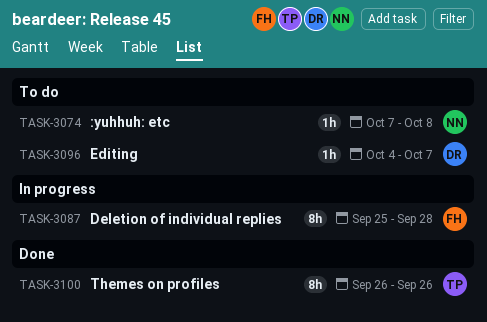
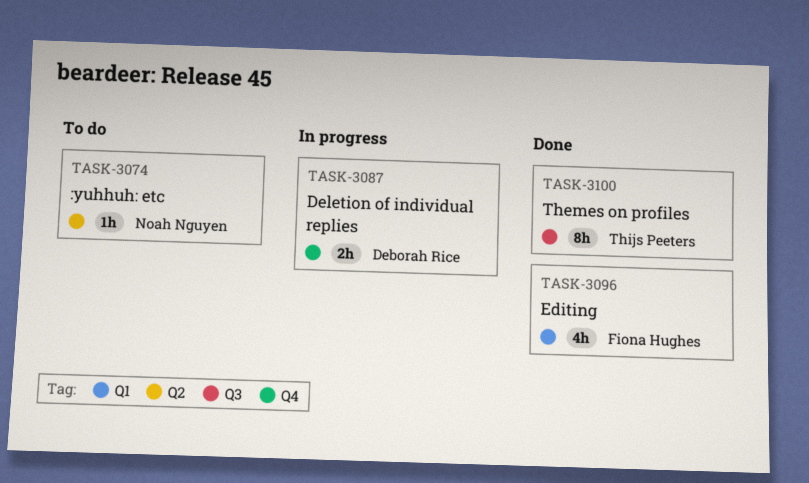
TASK-3087, owner: Fiona Hughes -> Deborah Rice
TASK-3087, estimate: 8h -> 2h
TASK-3096, status: To do -> Done
TASK-3096, owner: Deborah Rice -> Fiona Hughes
TASK-3096, estimate: 1h -> 4h

